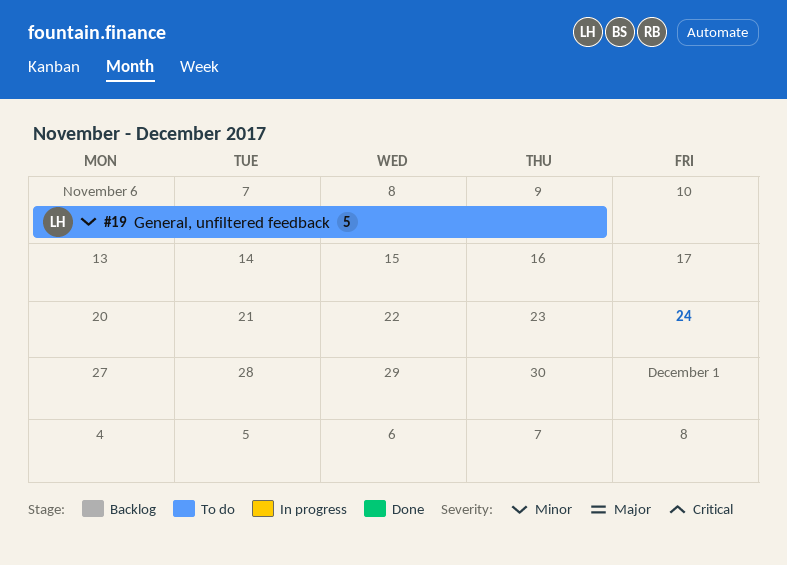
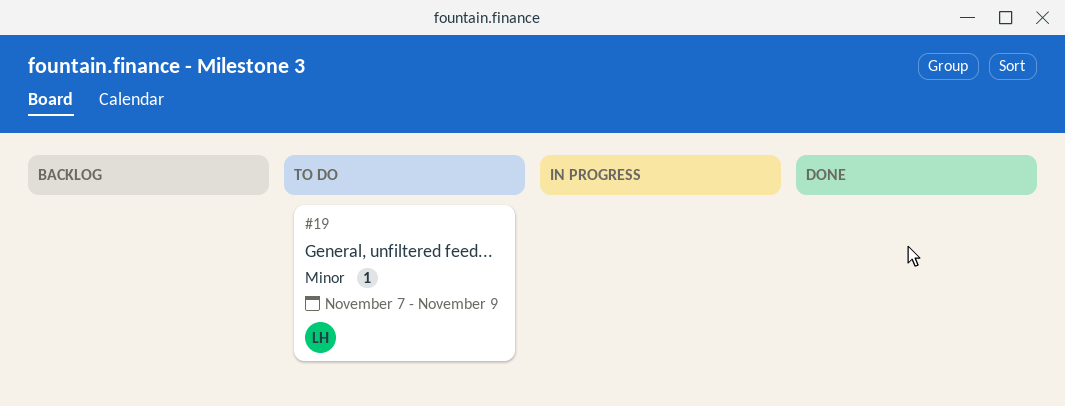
#19, estimate: 5 -> 1
#19, start: Nov 6 -> Nov 7

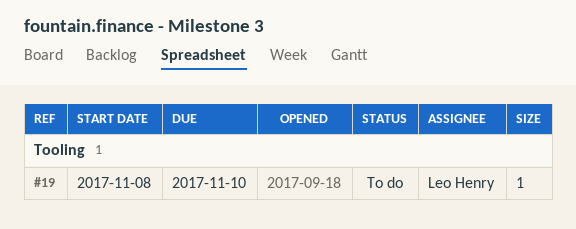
#19, start: Nov 7 -> Nov 8
#19, due: Nov 9 -> Nov 10

